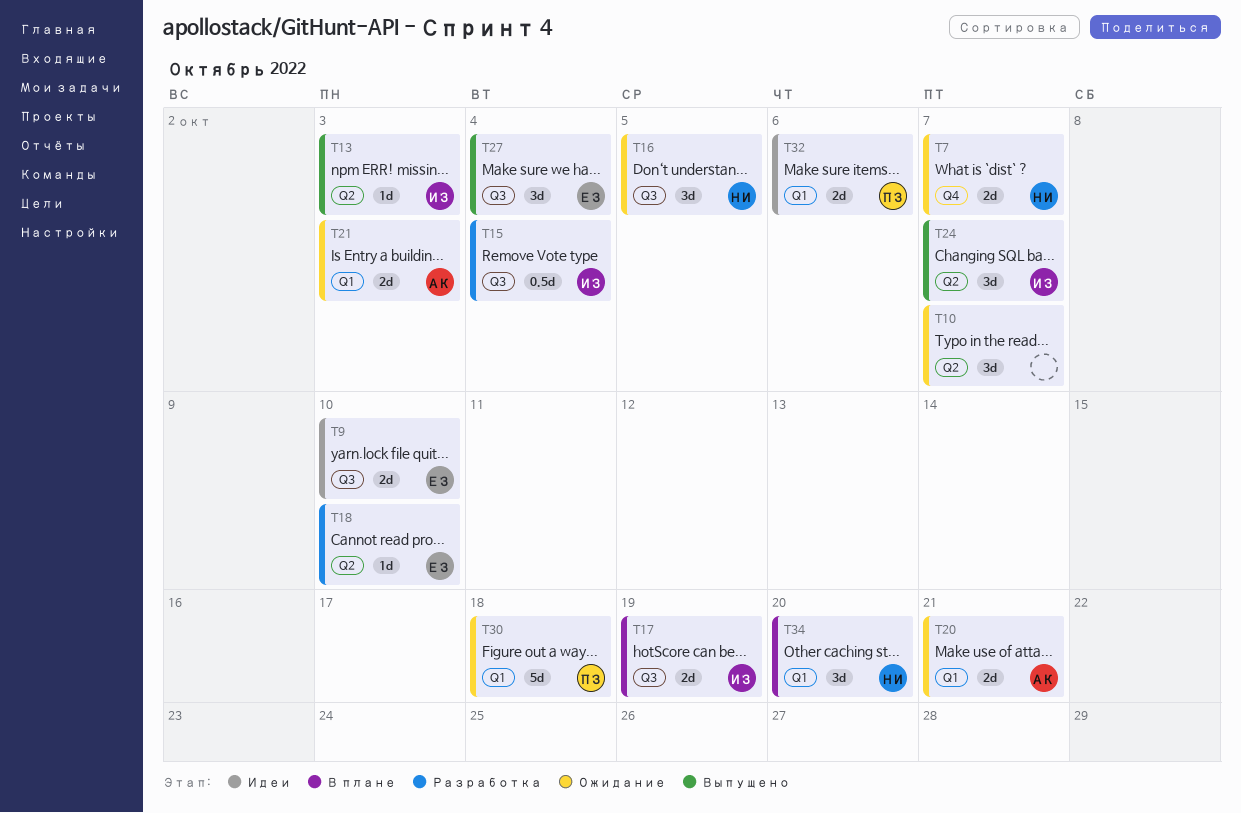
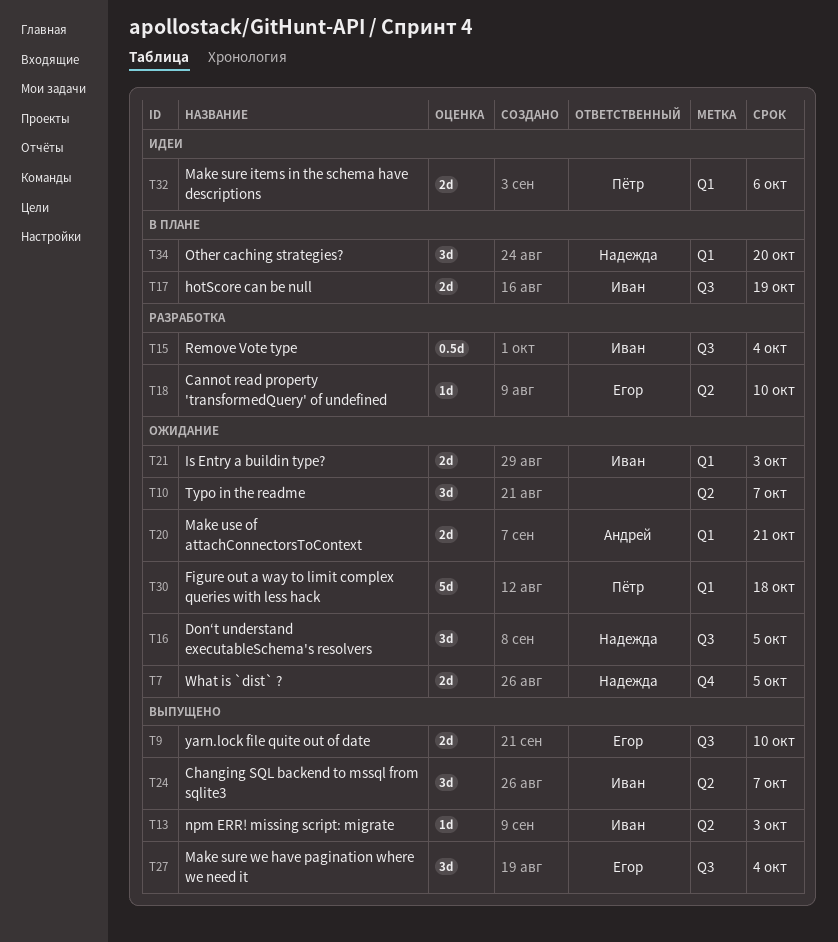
T7, due: Oct 7 -> Oct 5
T9, status: Идеи -> Выпущено
T21, owner: Андрей -> Иван

